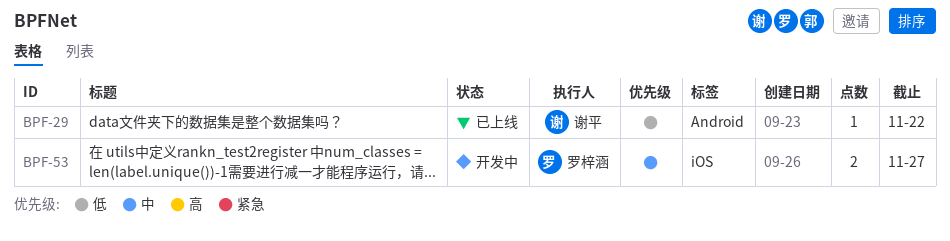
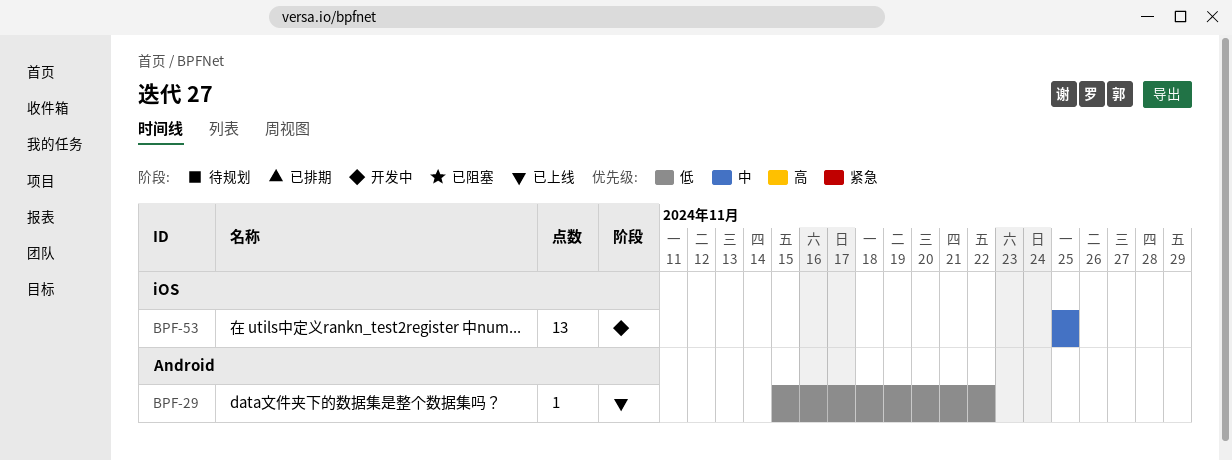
BPF-53, estimate: 2 -> 13
BPF-53, due: Nov 27 -> Nov 25

